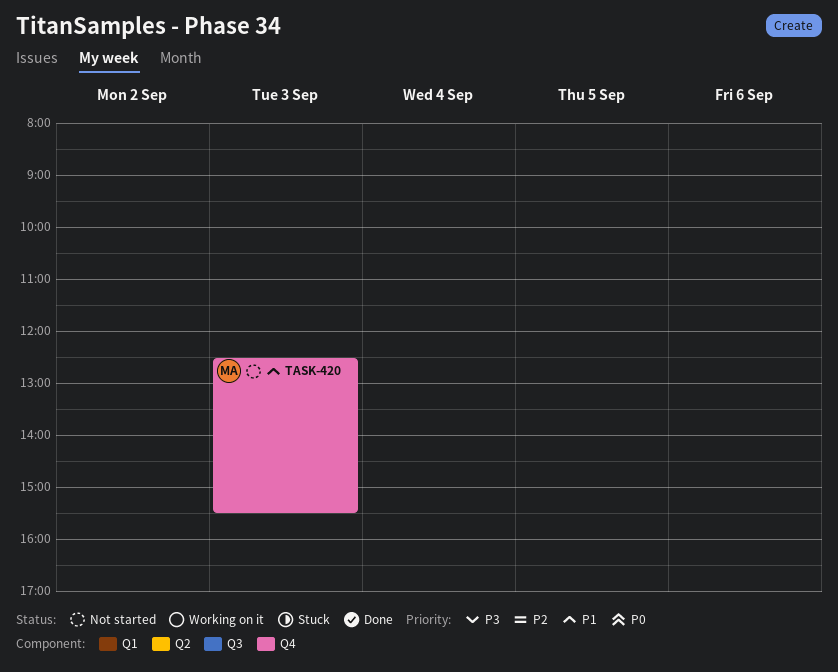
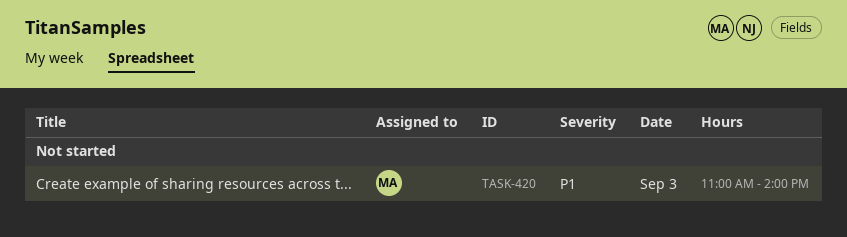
TASK-420, begins: 12:30 -> 11:00
TASK-420, ends: 15:30 -> 14:00

